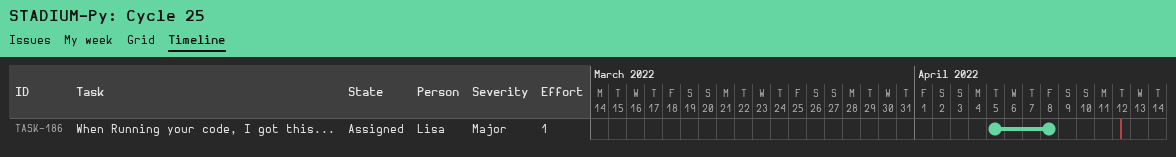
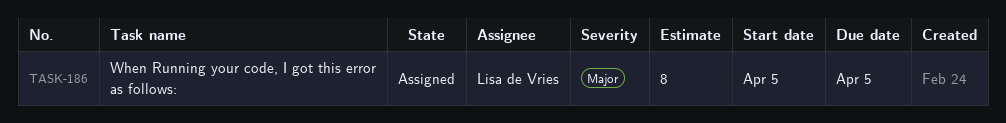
TASK-186, estimate: 1 -> 8
TASK-186, due: Apr 8 -> Apr 5

